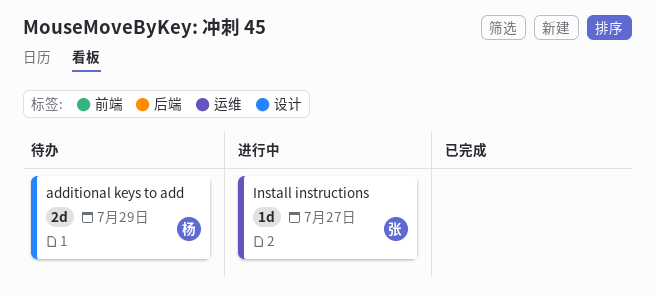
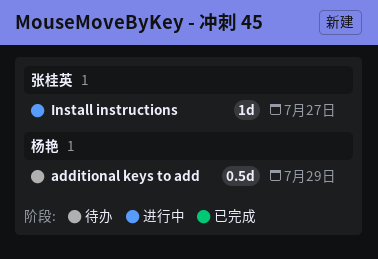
additional keys to add, estimate: 2d -> 0.5d

